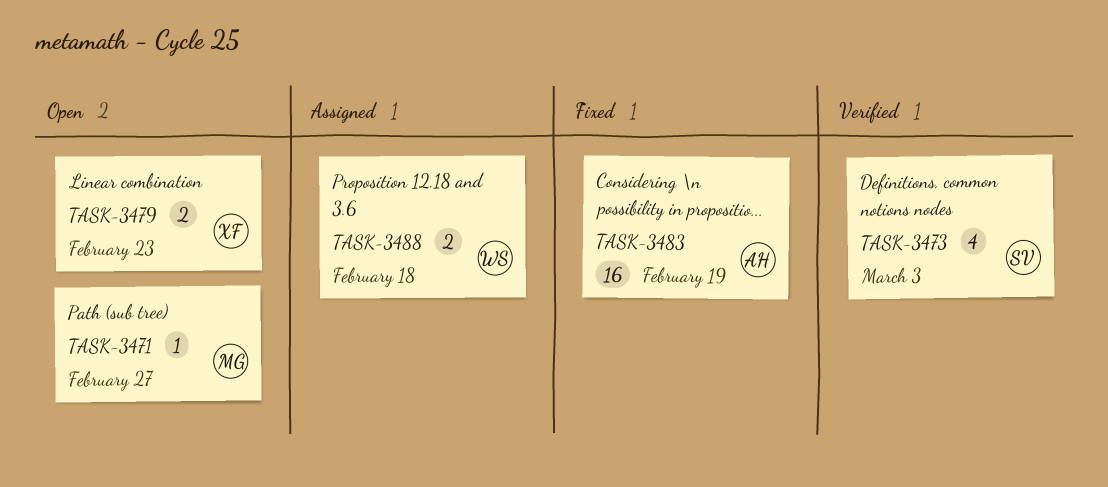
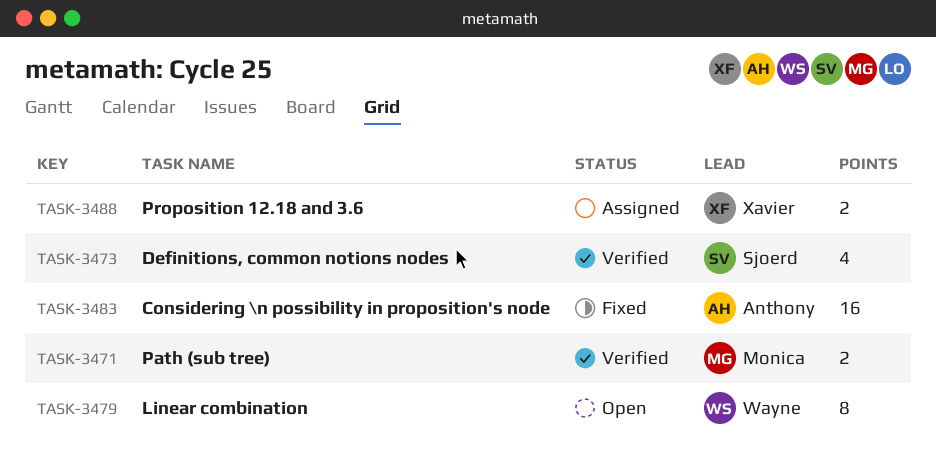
TASK-3471, status: Open -> Verified
TASK-3471, estimate: 1 -> 2
TASK-3479, owner: Xavier -> Wayne
TASK-3479, estimate: 2 -> 8
TASK-3488, owner: Wayne -> Xavier

